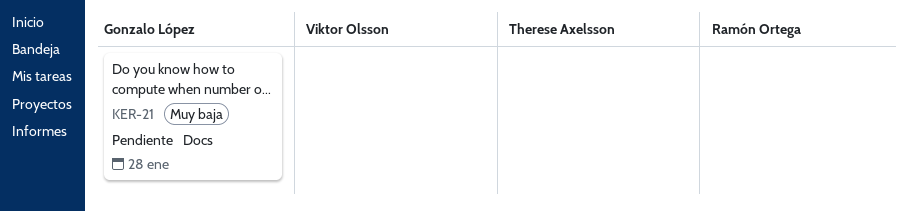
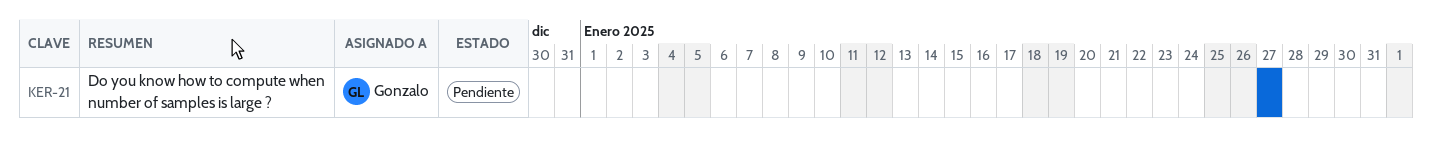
KER-21, due: Jan 28 -> Jan 27

